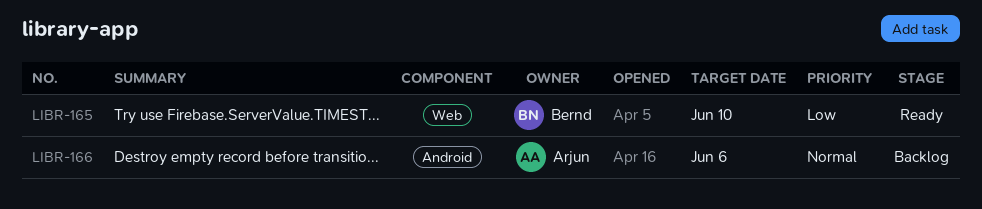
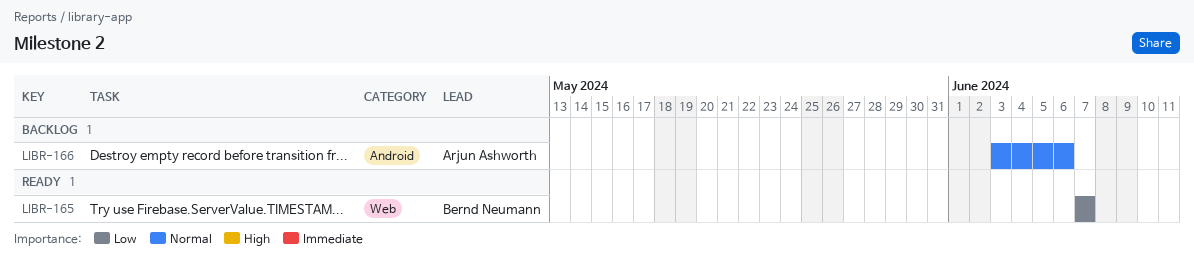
LIBR-165, due: Jun 10 -> Jun 7

